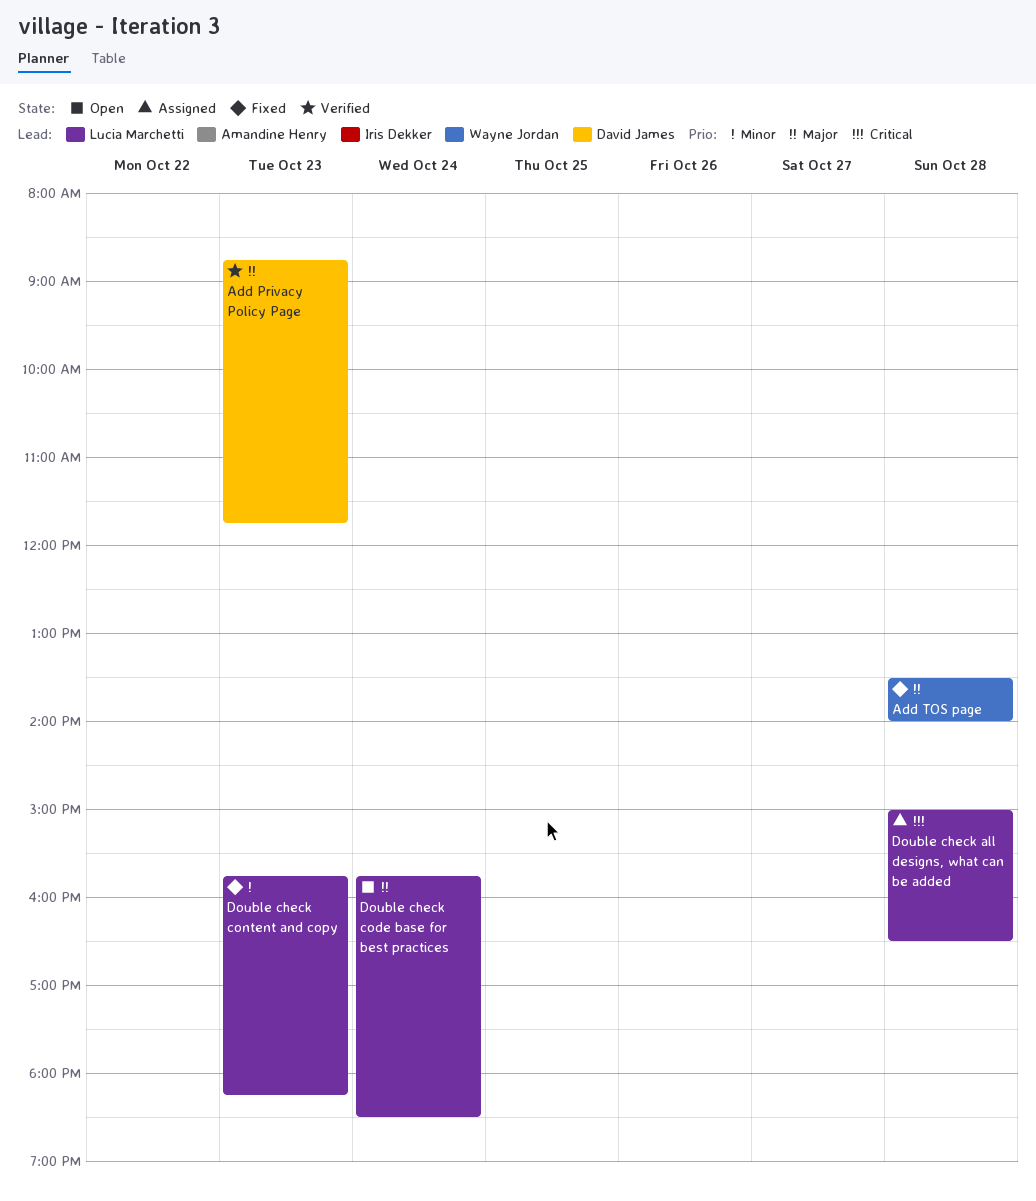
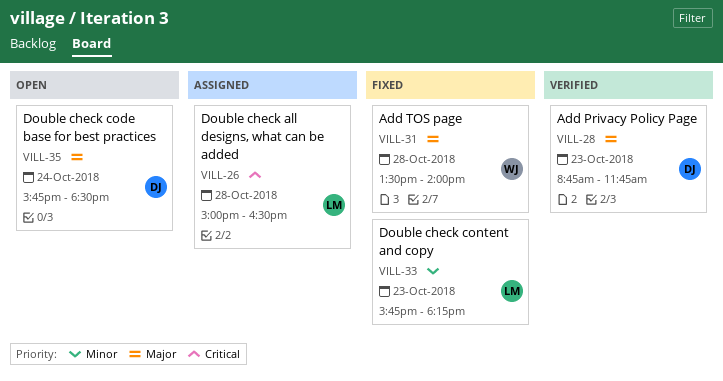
Double check code base for best practices, owner: Lucia Marchetti -> David James

